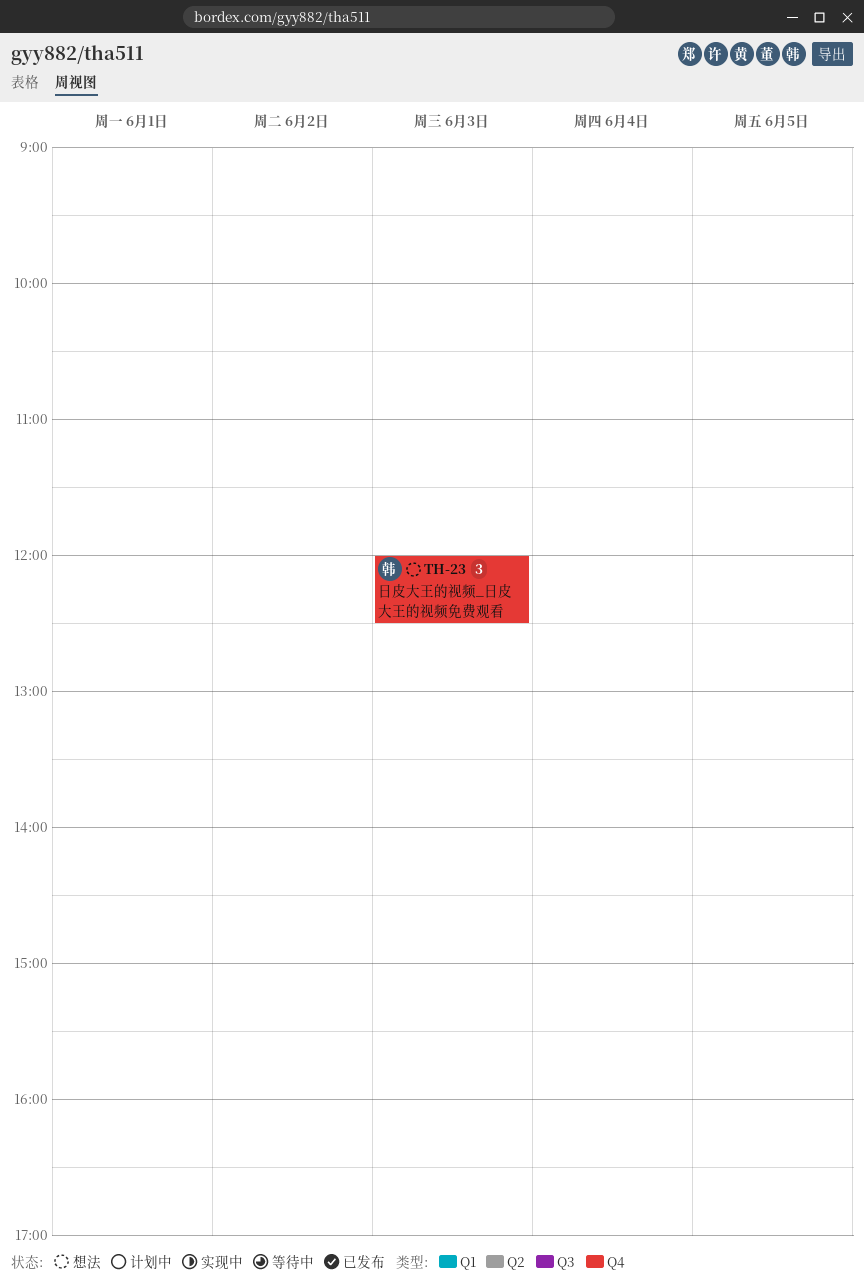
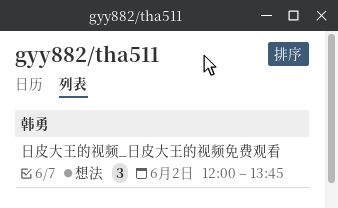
日皮大王的视频_日皮大王的视频免费观看, day: Jun 3 -> Jun 2
日皮大王的视频_日皮大王的视频免费观看, ends: 12:30 -> 13:45

